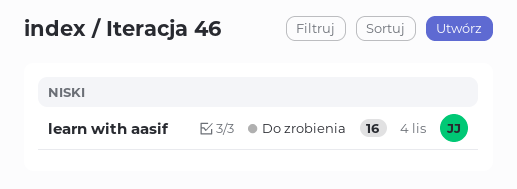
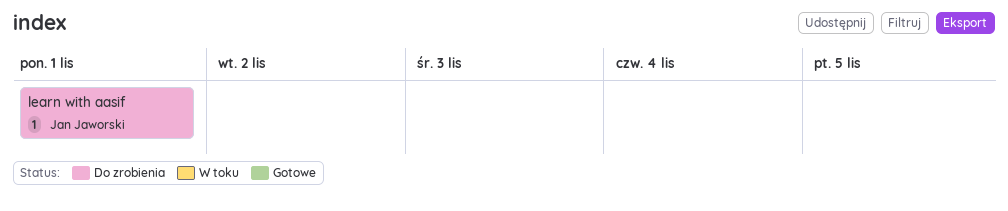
learn with aasif, estimate: 16 -> 1
learn with aasif, due: Nov 4 -> Nov 1

